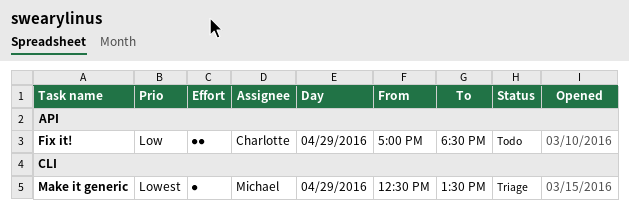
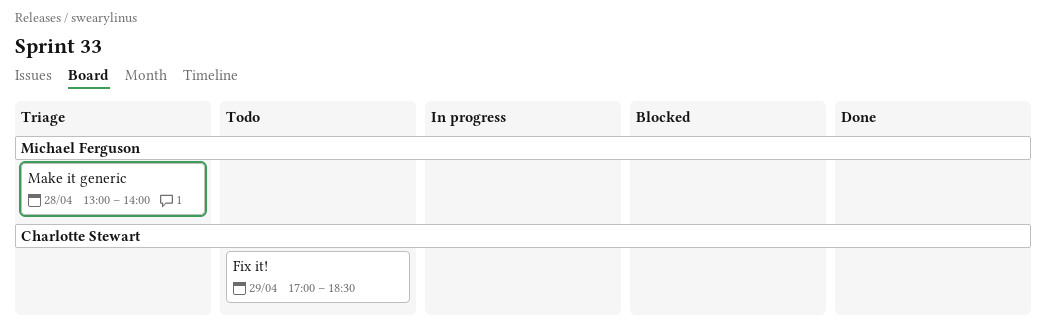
Make it generic, day: Apr 29 -> Apr 28
Make it generic, begins: 12:30 -> 13:00
Make it generic, ends: 13:30 -> 14:00

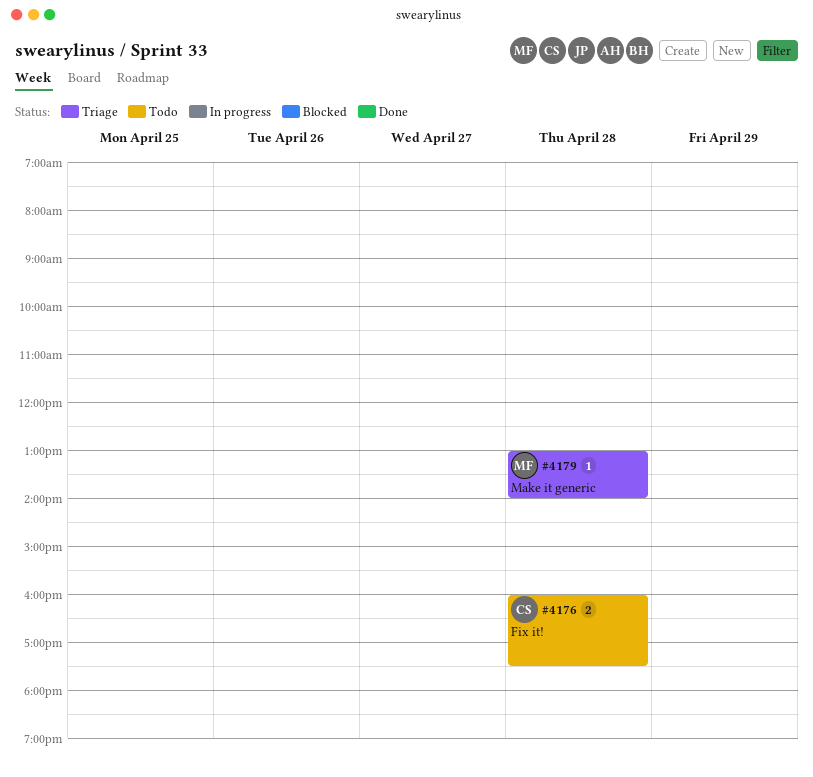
Fix it!, day: Apr 29 -> Apr 28
Fix it!, begins: 17:00 -> 16:00
Fix it!, ends: 18:30 -> 17:30

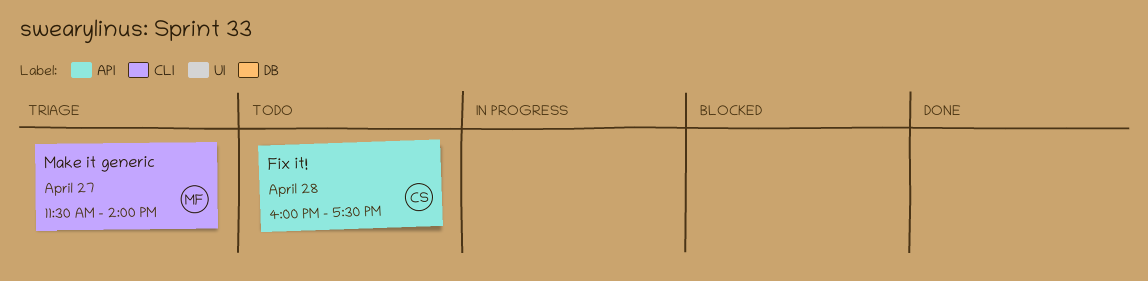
Make it generic, day: Apr 28 -> Apr 27
Make it generic, begins: 13:00 -> 11:30

